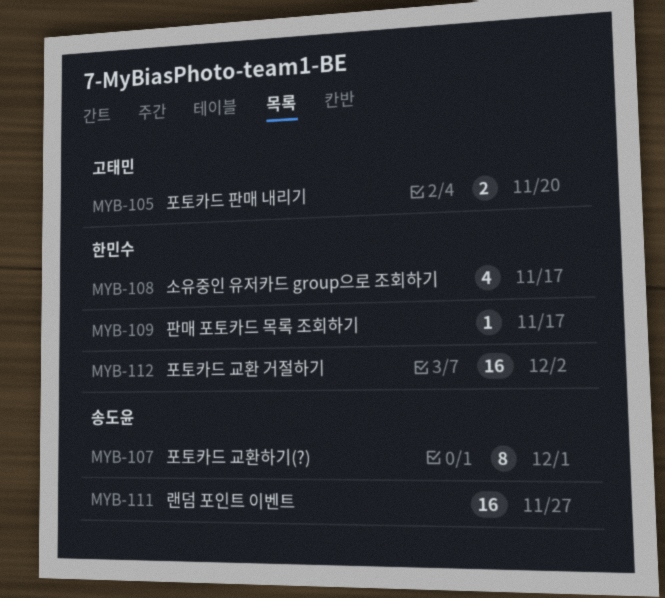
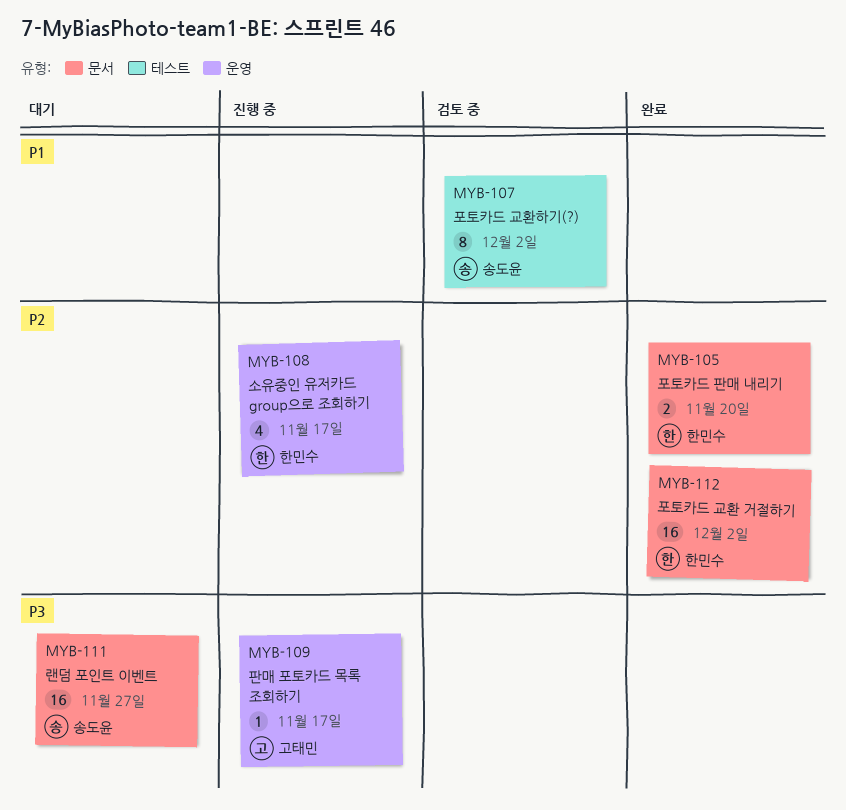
MYB-105, owner: 고태민 -> 한민수
MYB-107, due: Dec 1 -> Dec 2
MYB-109, owner: 한민수 -> 고태민

